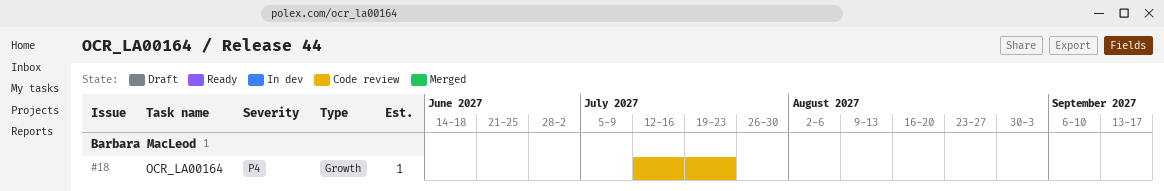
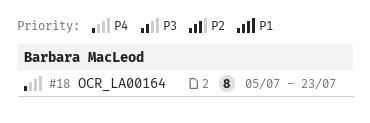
#18, estimate: 1 -> 8
#18, start: Jul 12 -> Jul 5

